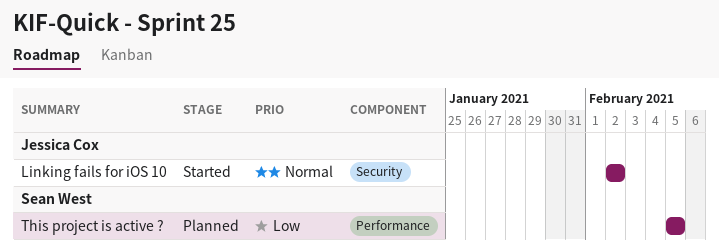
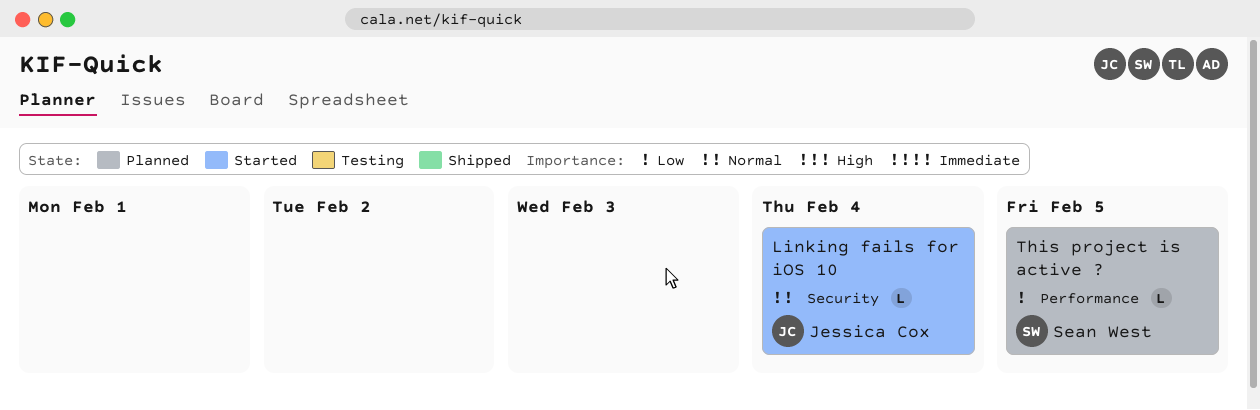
Linking fails for iOS 10, due: Feb 2 -> Feb 4

